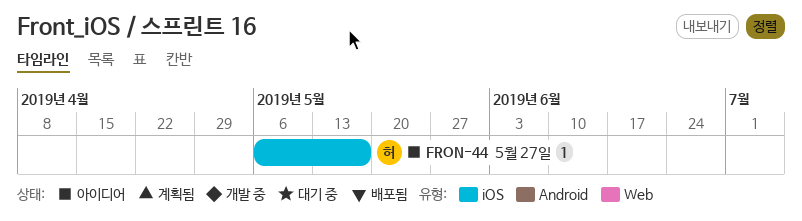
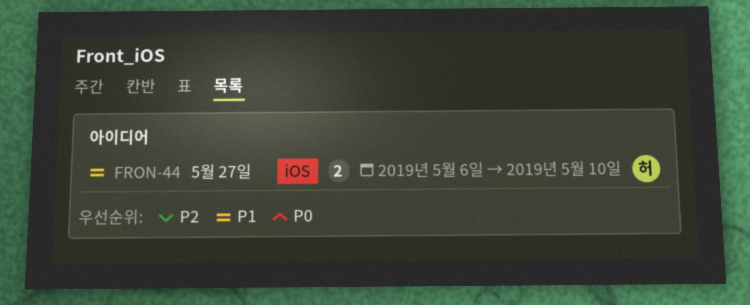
FRON-44, estimate: 1 -> 2
FRON-44, due: May 17 -> May 10

